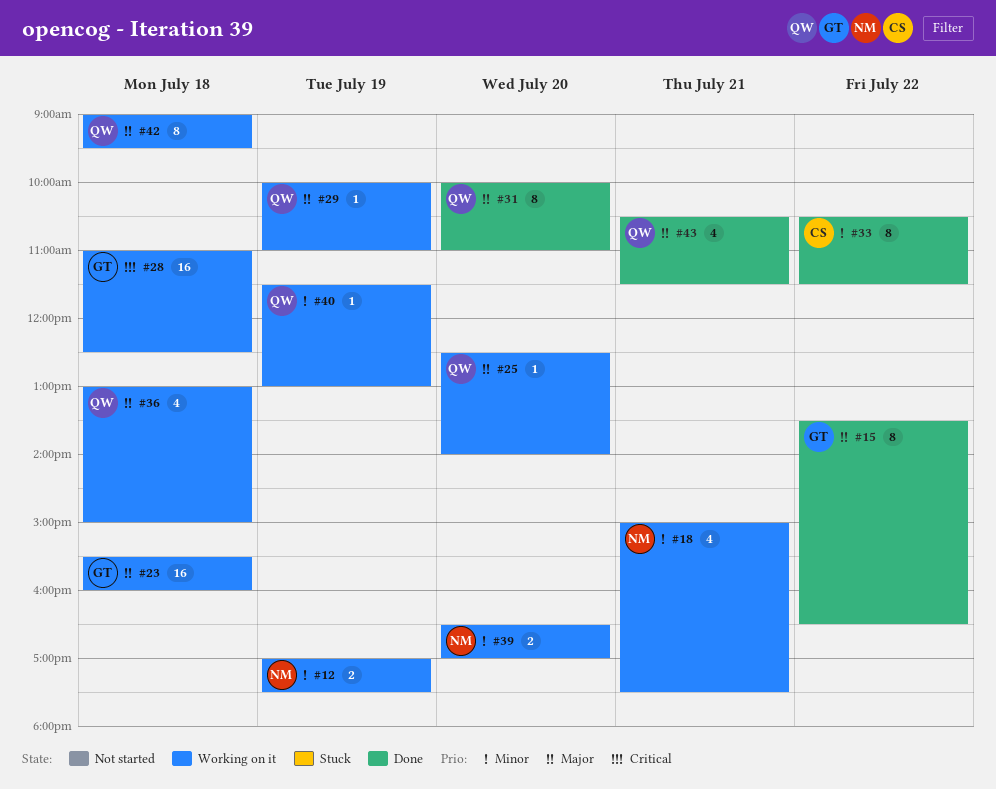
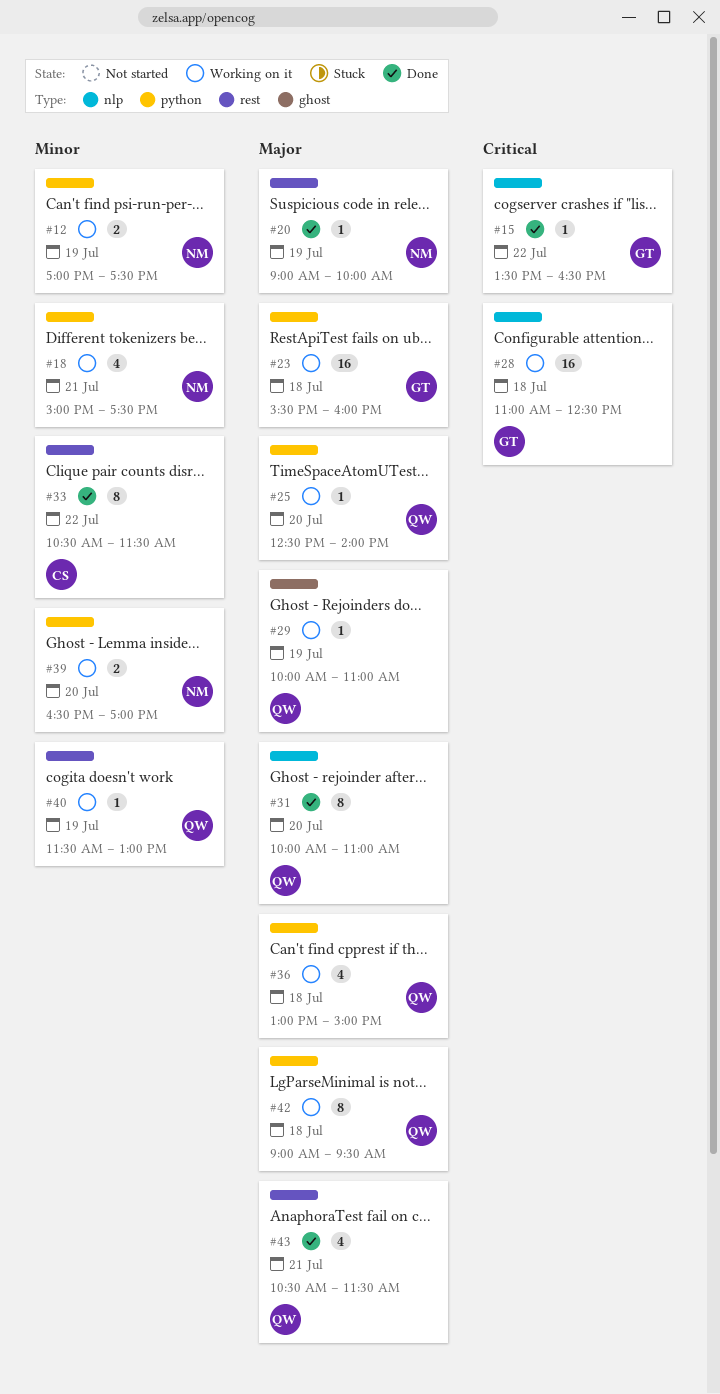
#15, priority: Major -> Critical
#15, estimate: 8 -> 1
#20: none -> present

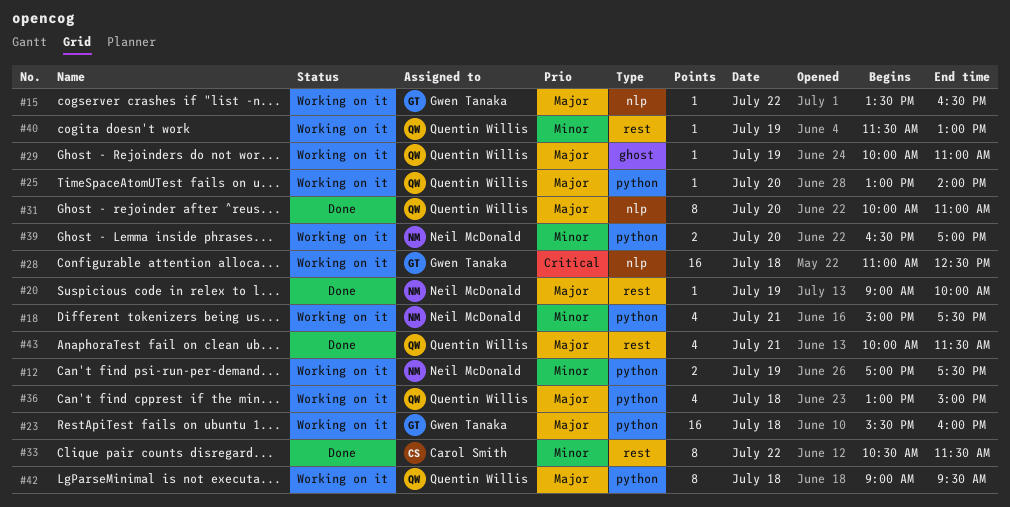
#15, status: Done -> Working on it
#15, priority: Critical -> Major
#25, begins: 12:30 -> 13:00
#43, begins: 10:30 -> 10:00

